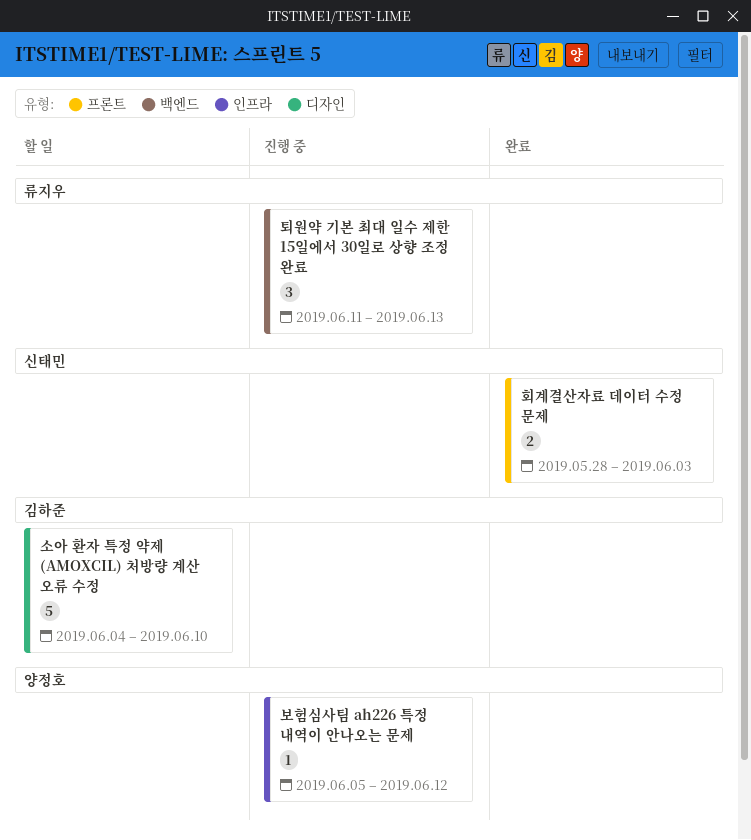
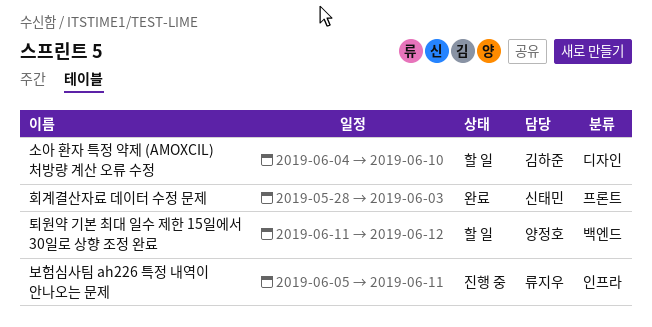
보험심사팀 ah226 특정 내역이 안나오는 문제, owner: 양정호 -> 류지우
보험심사팀 ah226 특정 내역이 안나오는 문제, due: Jun 12 -> Jun 11
퇴원약 기본 최대 일수 제한 15일에서 30일로 상향 조정 완료, status: 진행 중 -> 할 일
퇴원약 기본 최대 일수 제한 15일에서 30일로 상향 조정 완료, owner: 류지우 -> 양정호
퇴원약 기본 최대 일수 제한 15일에서 30일로 상향 조정 완료, due: Jun 13 -> Jun 12

